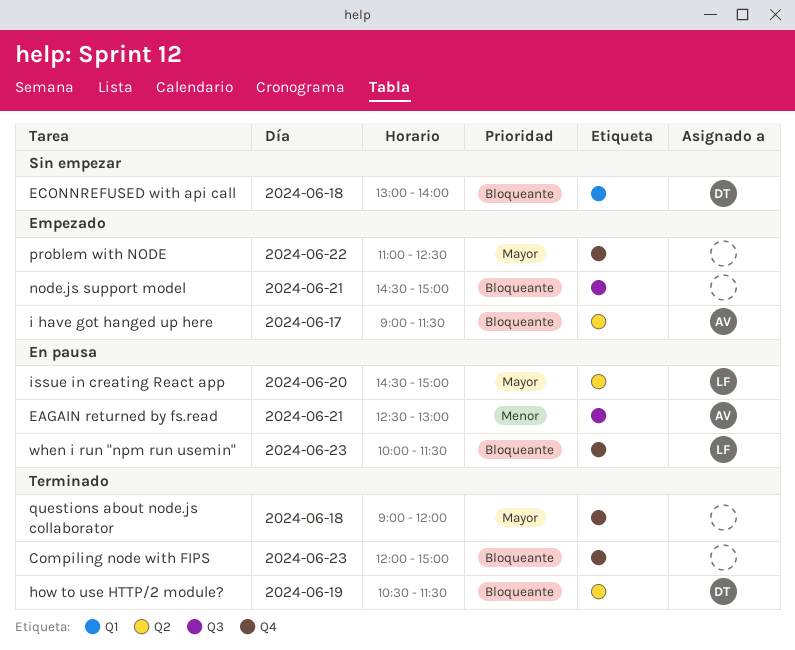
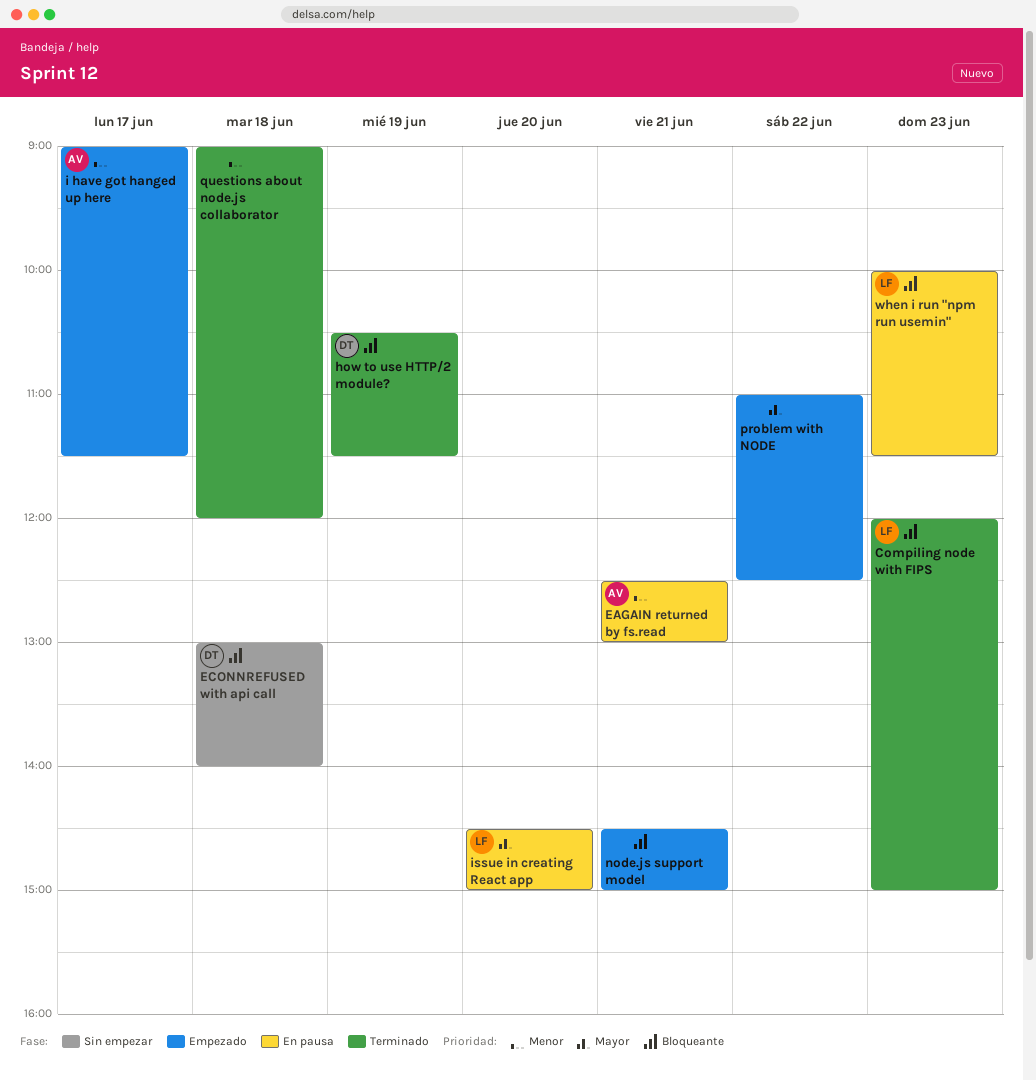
Compiling node with FIPS, owner: none -> LF
i have got hanged up here, priority: Bloqueante -> Menor
questions about node.js collaborator, priority: Mayor -> Menor

